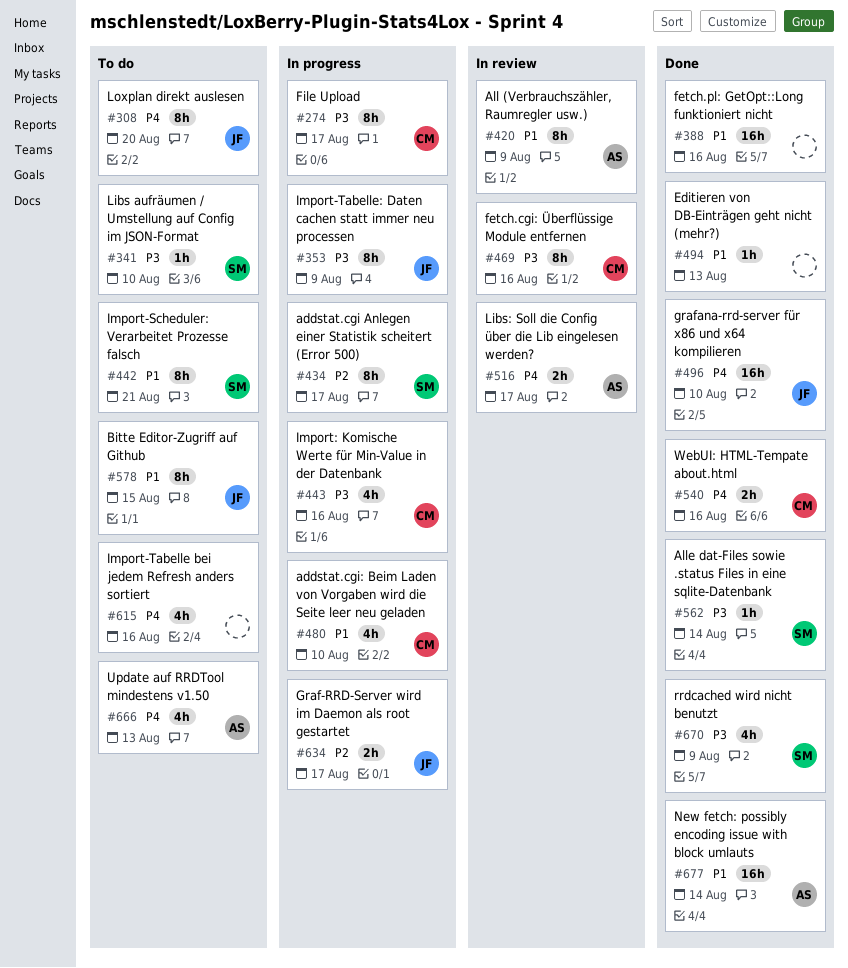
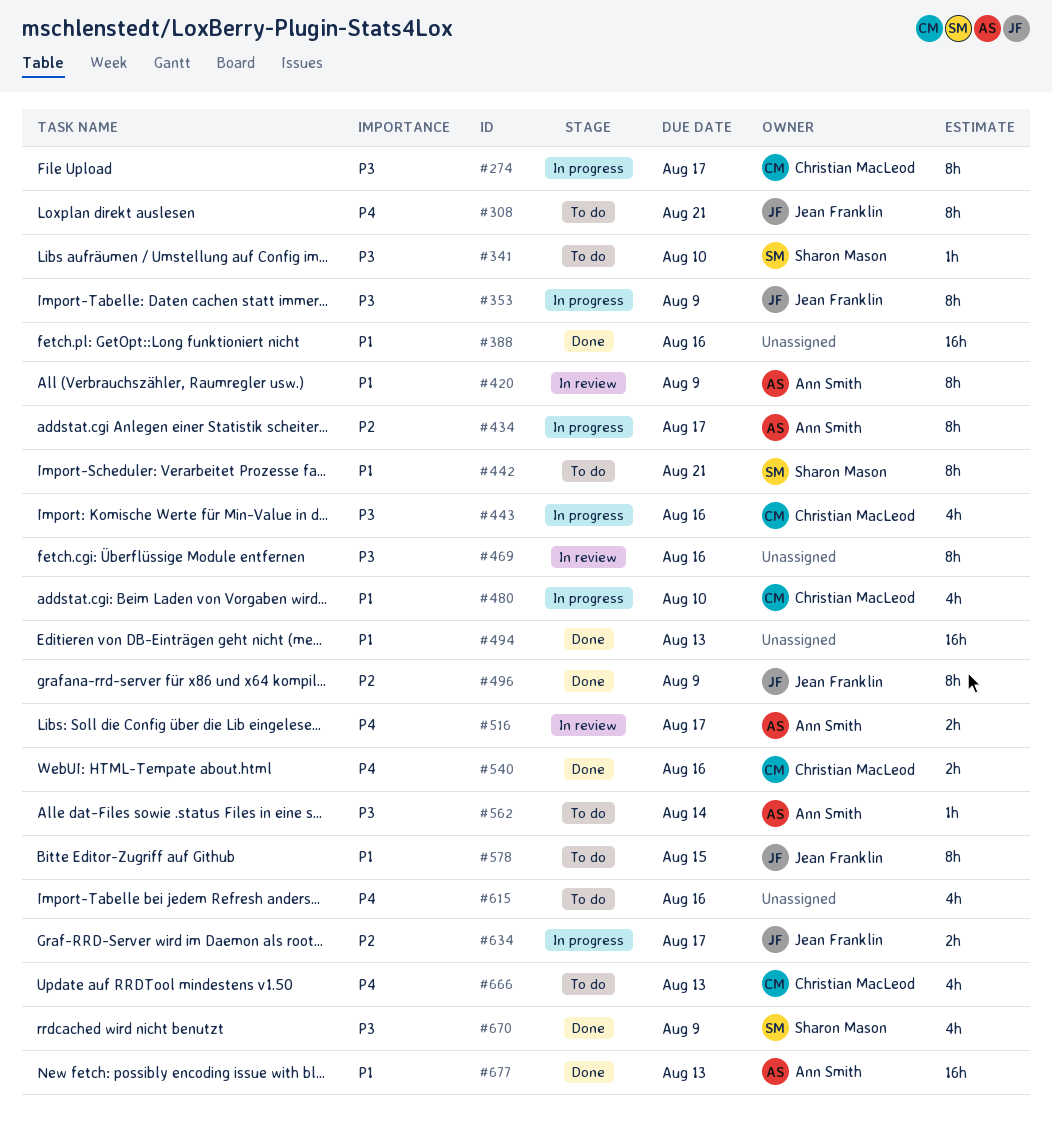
#308, due: Aug 20 -> Aug 21
#434, owner: Sharon Mason -> Ann Smith
#469, owner: Christian MacLeod -> none
#494, estimate: 1h -> 16h
#496, priority: P4 -> P2
#496, estimate: 16h -> 8h
#496, due: Aug 10 -> Aug 9
#562, status: Done -> To do
#562, owner: Sharon Mason -> Ann Smith
#666, owner: Ann Smith -> Christian MacLeod
#677, due: Aug 14 -> Aug 13

